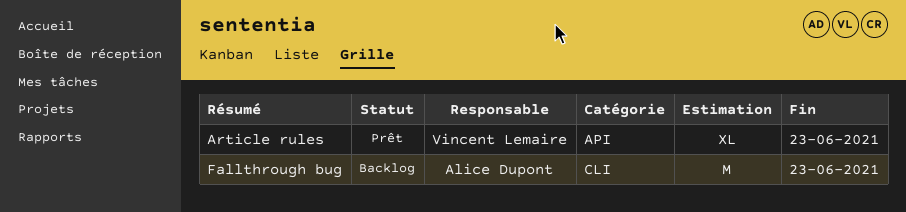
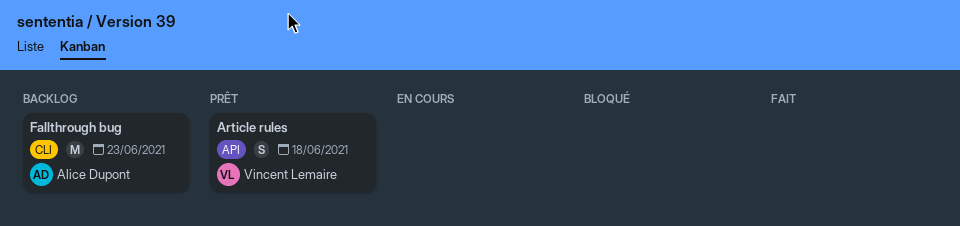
Article rules, estimate: XL -> S
Article rules, due: Jun 23 -> Jun 18

